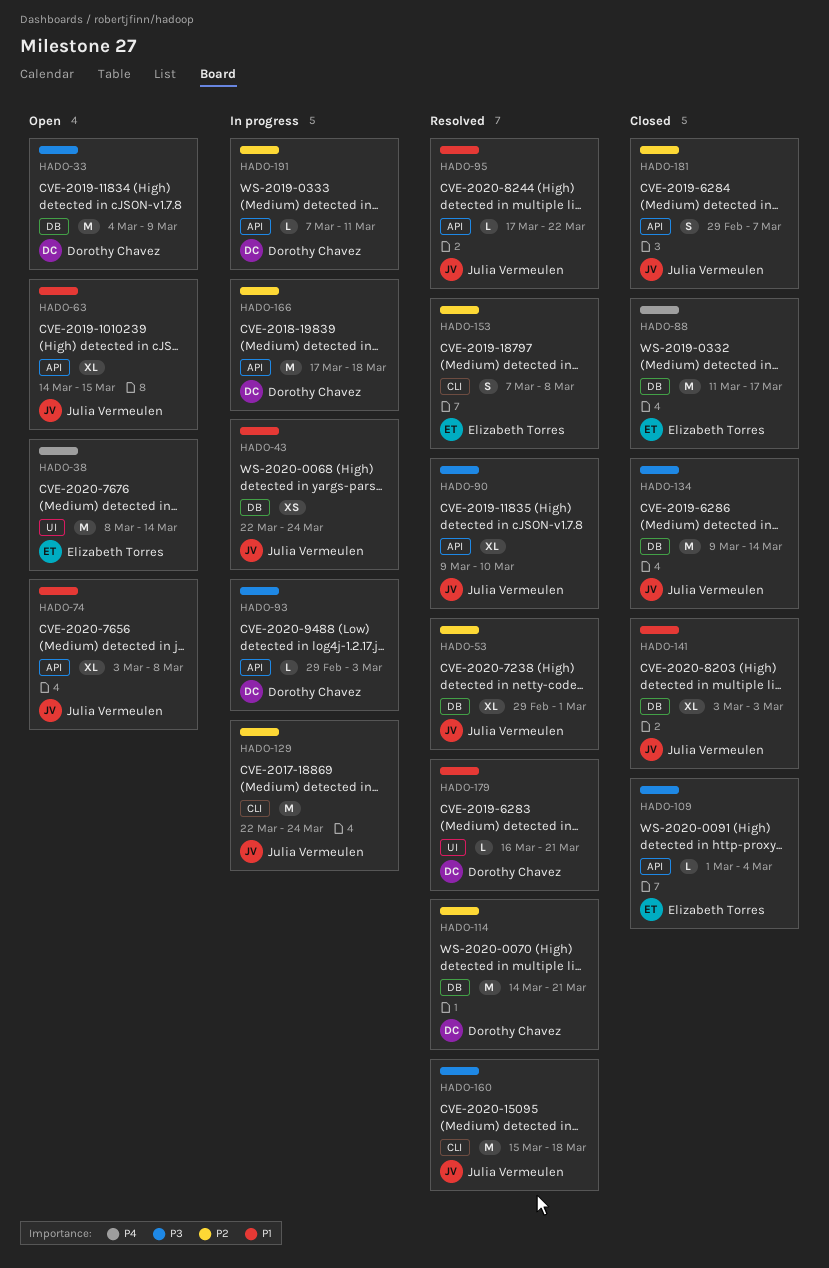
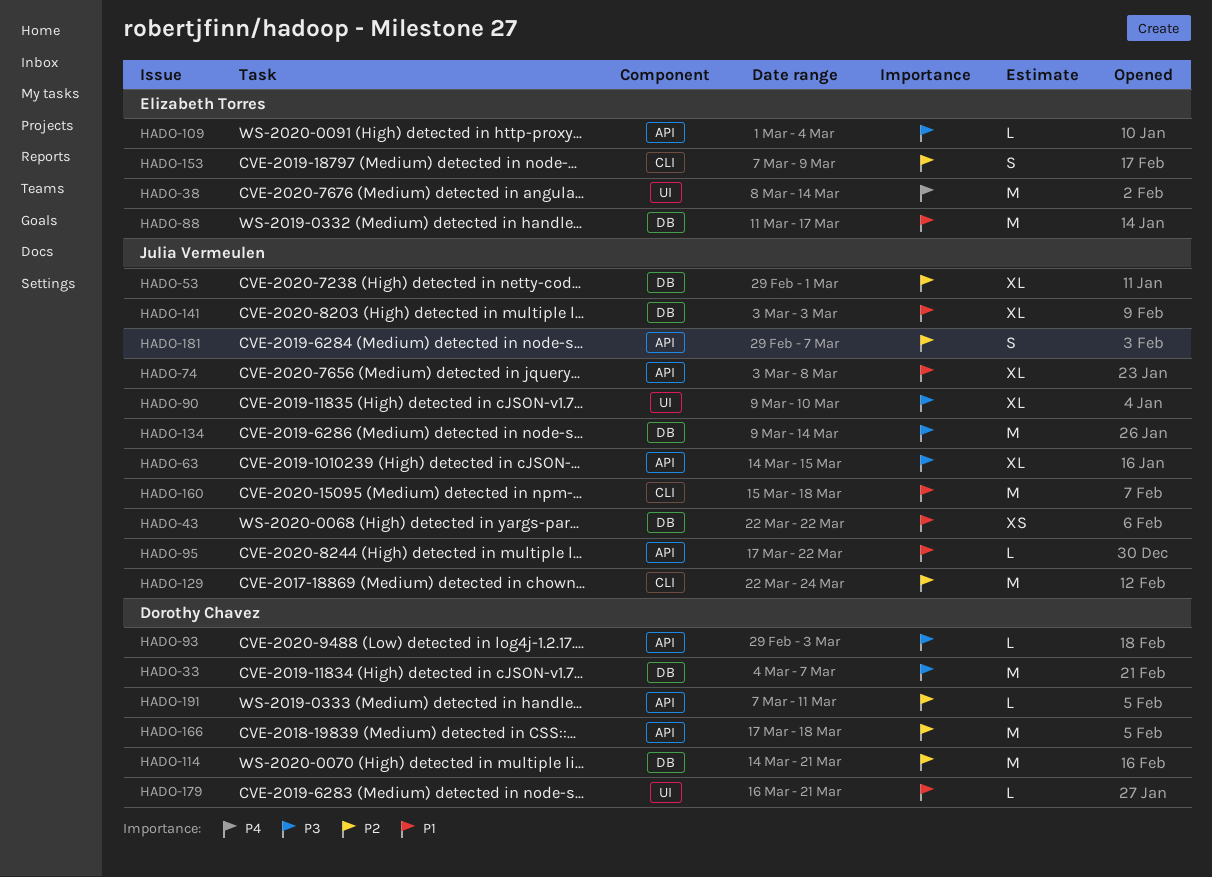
HADO-33, due: Mar 9 -> Mar 7
HADO-43, due: Mar 24 -> Mar 22
HADO-63, priority: P1 -> P3
HADO-88, priority: P4 -> P1
HADO-90, label: API -> UI
HADO-153, due: Mar 8 -> Mar 9
HADO-160, priority: P3 -> P1

